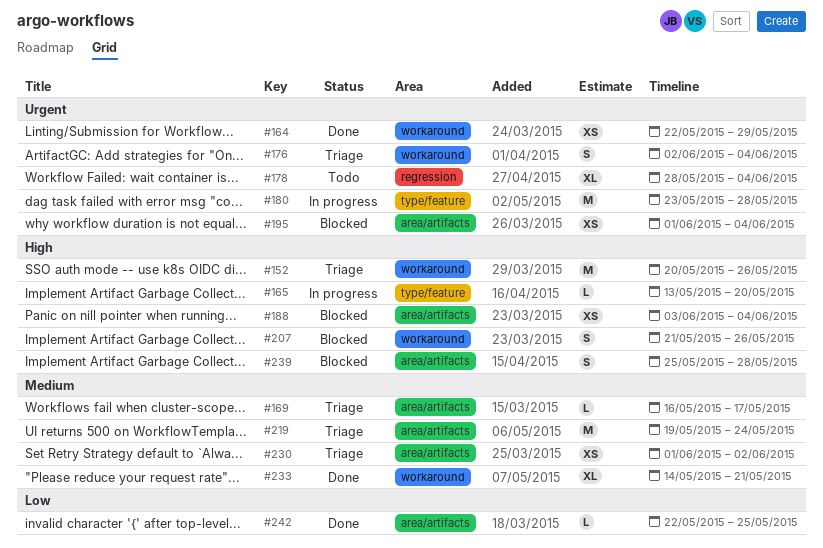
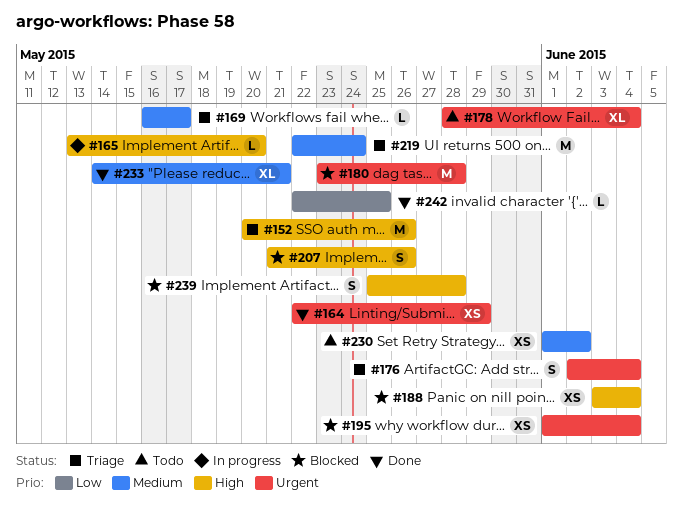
#180, status: In progress -> Blocked
#219, start: May 19 -> May 22
#230, status: Triage -> Todo

